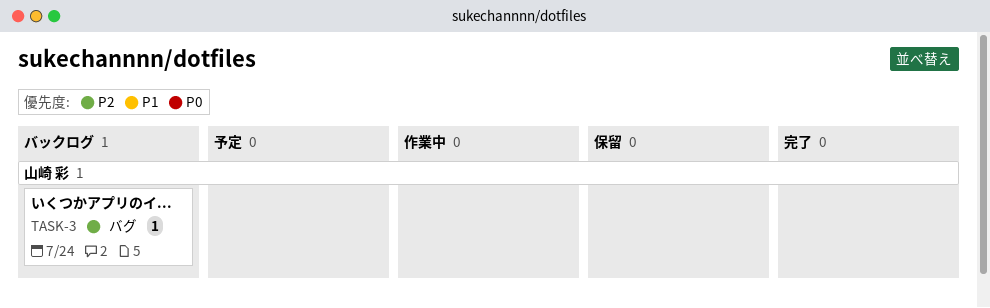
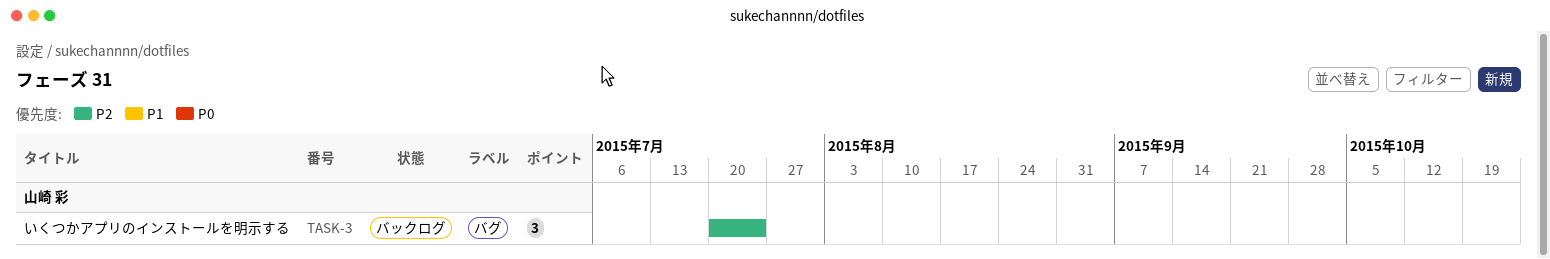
TASK-3, estimate: 1 -> 3

